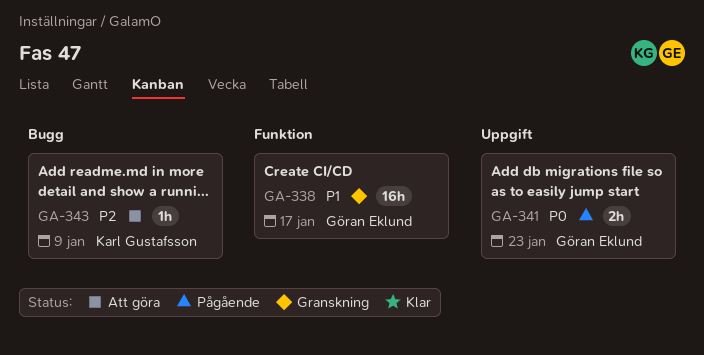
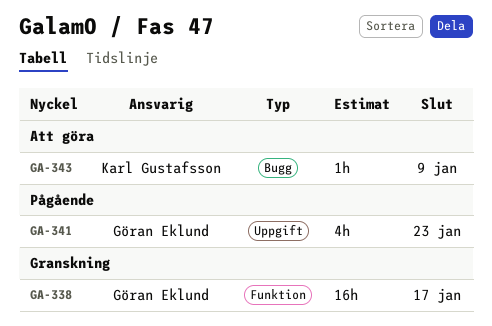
GA-341, estimate: 2h -> 4h

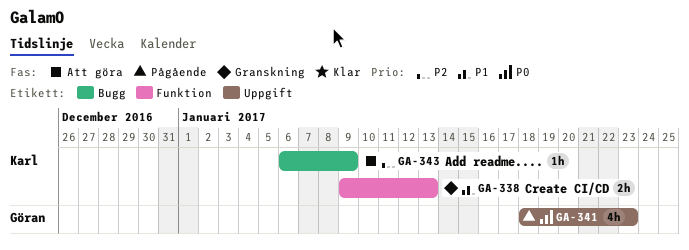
GA-338, owner: Göran Eklund -> Karl Gustafsson
GA-338, estimate: 16h -> 2h
GA-338, due: Jan 17 -> Jan 13

